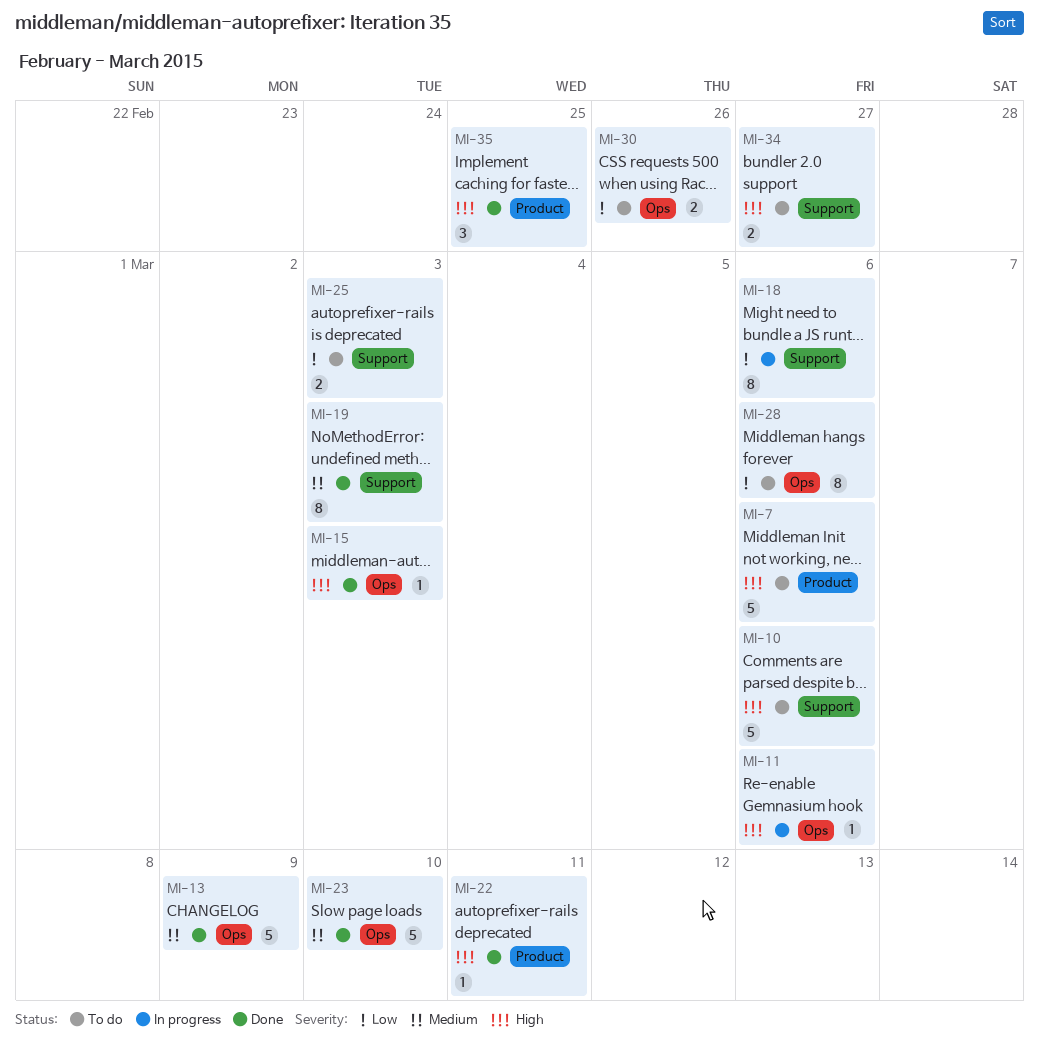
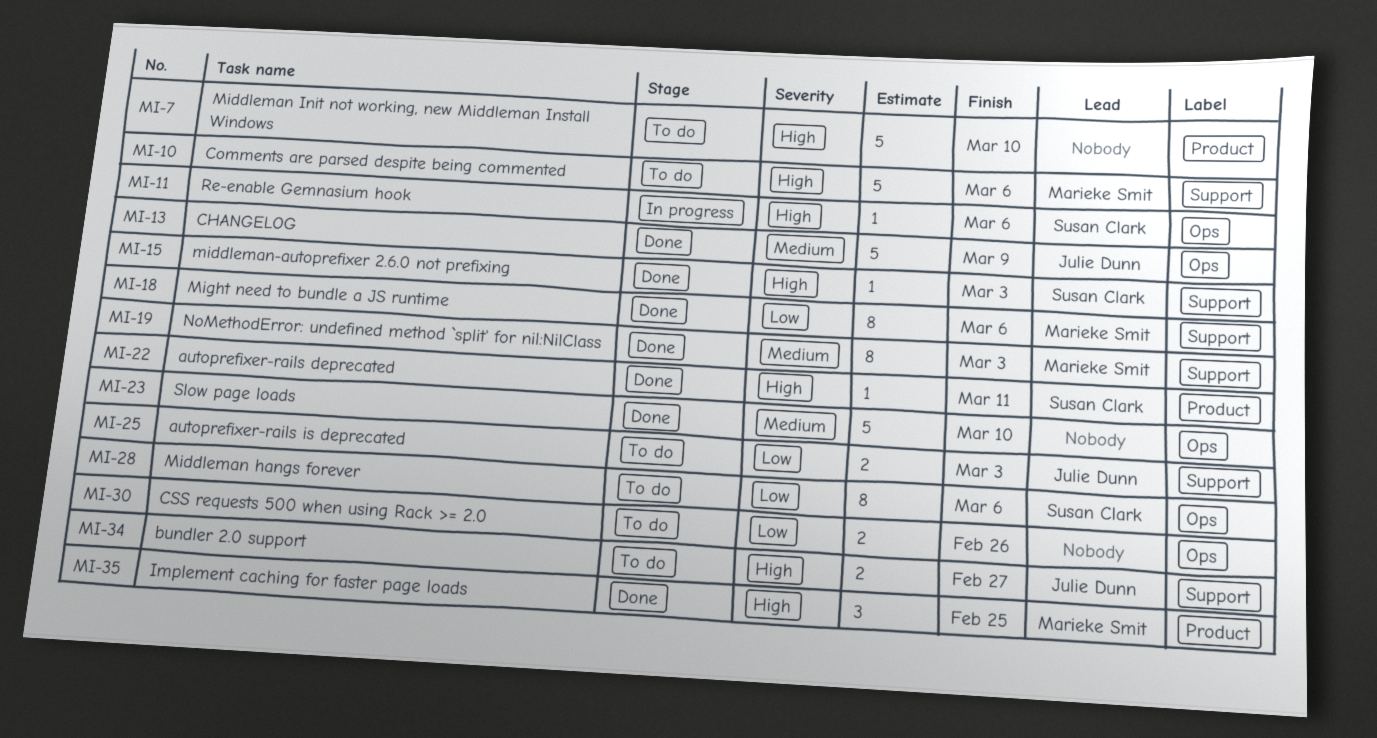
MI-7, due: Mar 6 -> Mar 10
MI-15, label: Ops -> Support
MI-18, status: In progress -> Done

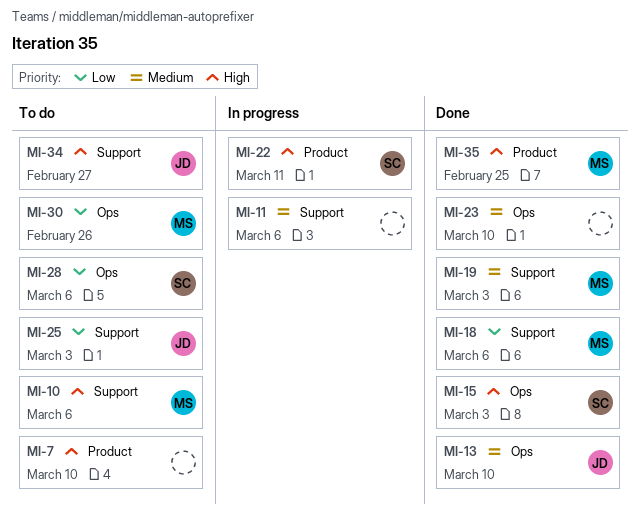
MI-11, owner: Susan Clark -> none
MI-11, priority: High -> Medium
MI-11, label: Ops -> Support
MI-13, due: Mar 9 -> Mar 10
MI-15, label: Support -> Ops
MI-22, status: Done -> In progress
MI-30, owner: none -> Marieke Smit

